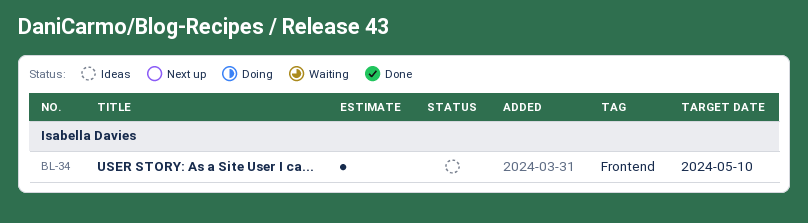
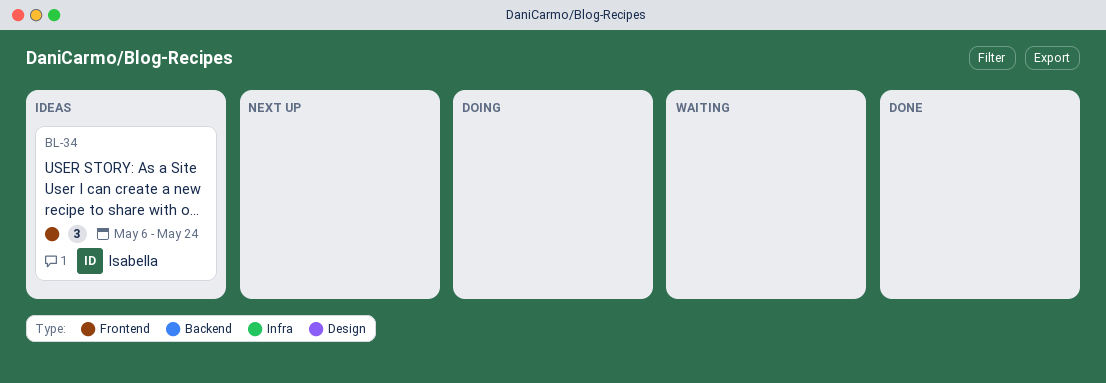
BL-34, estimate: 1 -> 3
BL-34, due: May 10 -> May 24

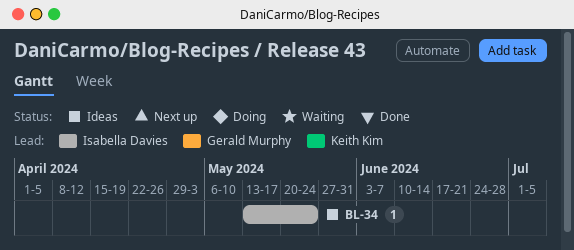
BL-34, estimate: 3 -> 1
BL-34, start: May 6 -> May 13

